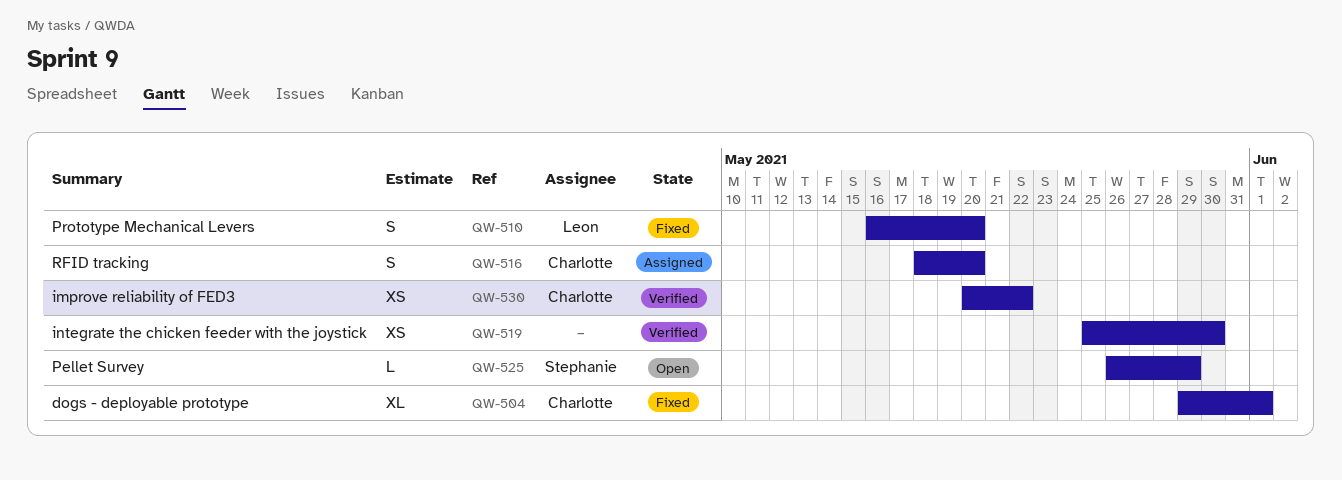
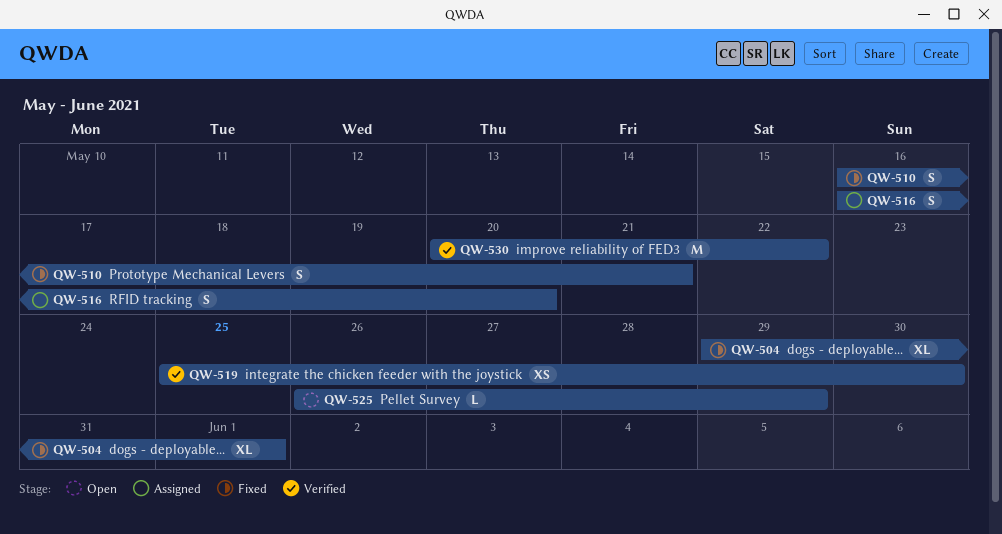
QW-510, due: May 20 -> May 21
QW-516, start: May 18 -> May 16
QW-530, estimate: XS -> M

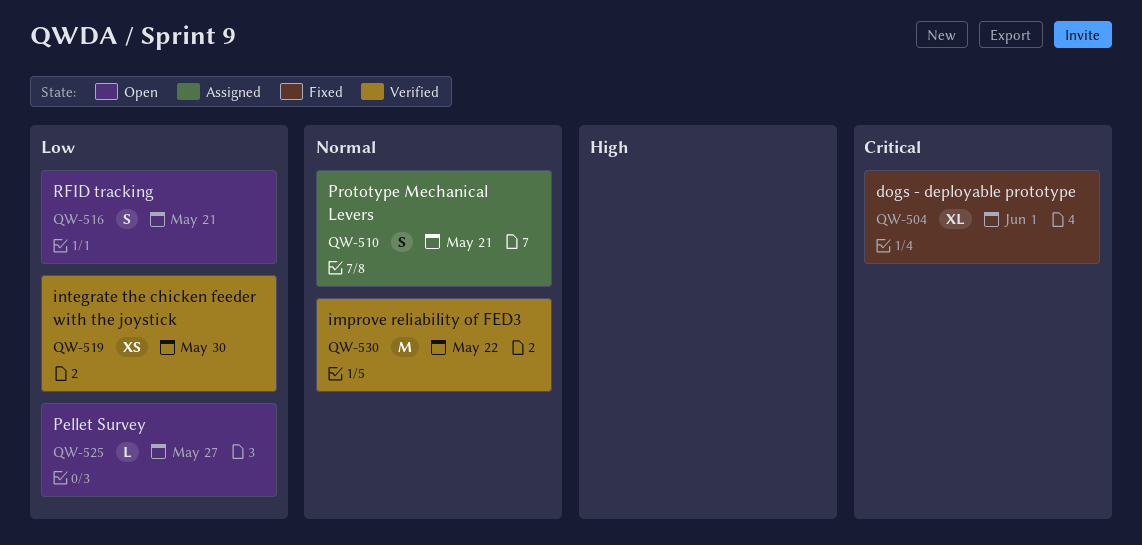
QW-510, status: Fixed -> Assigned
QW-516, status: Assigned -> Open
QW-516, due: May 20 -> May 21
QW-525, due: May 29 -> May 27

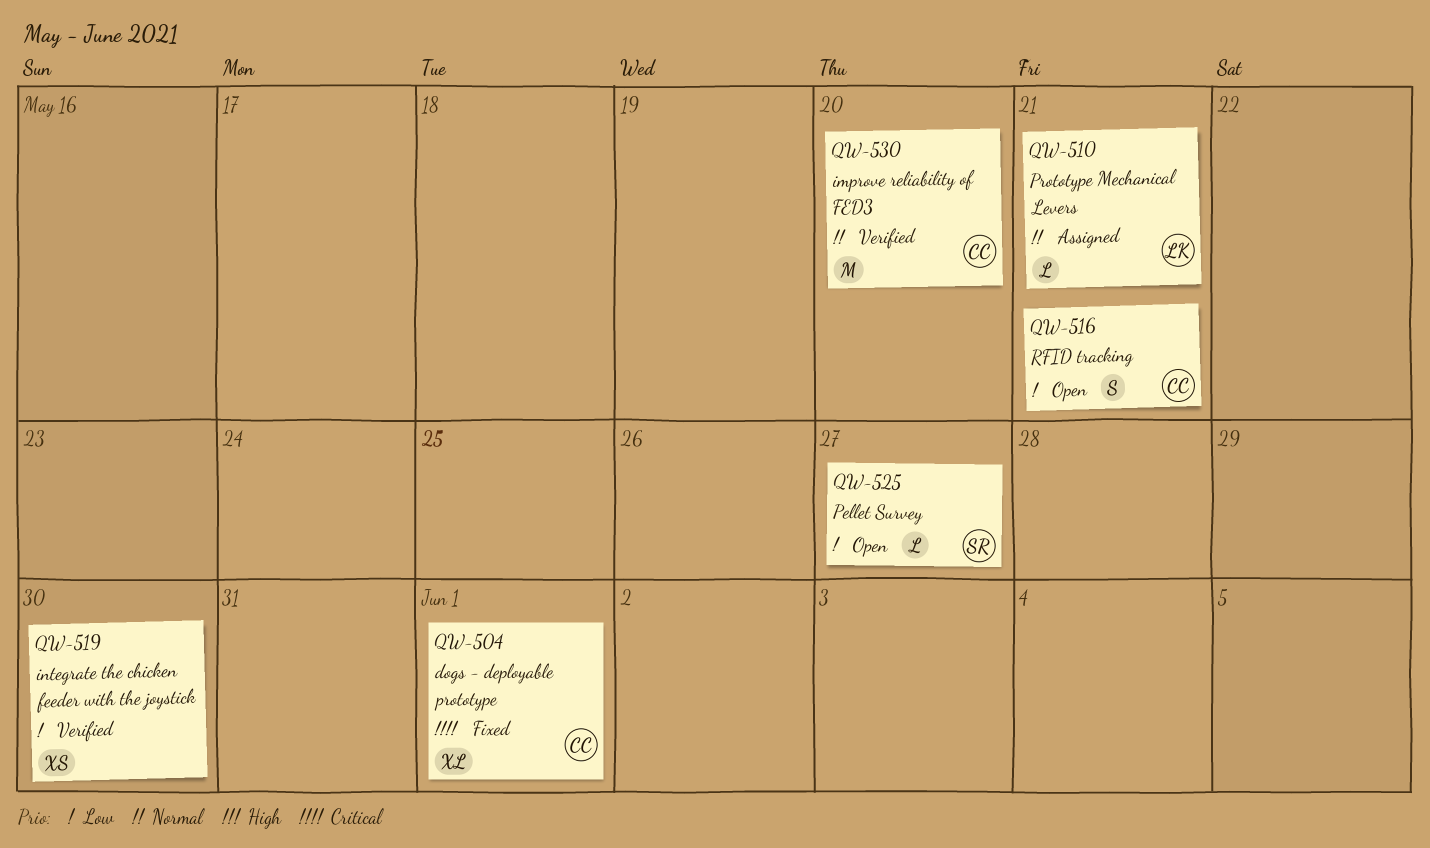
QW-510, estimate: S -> L
QW-530, due: May 22 -> May 20

